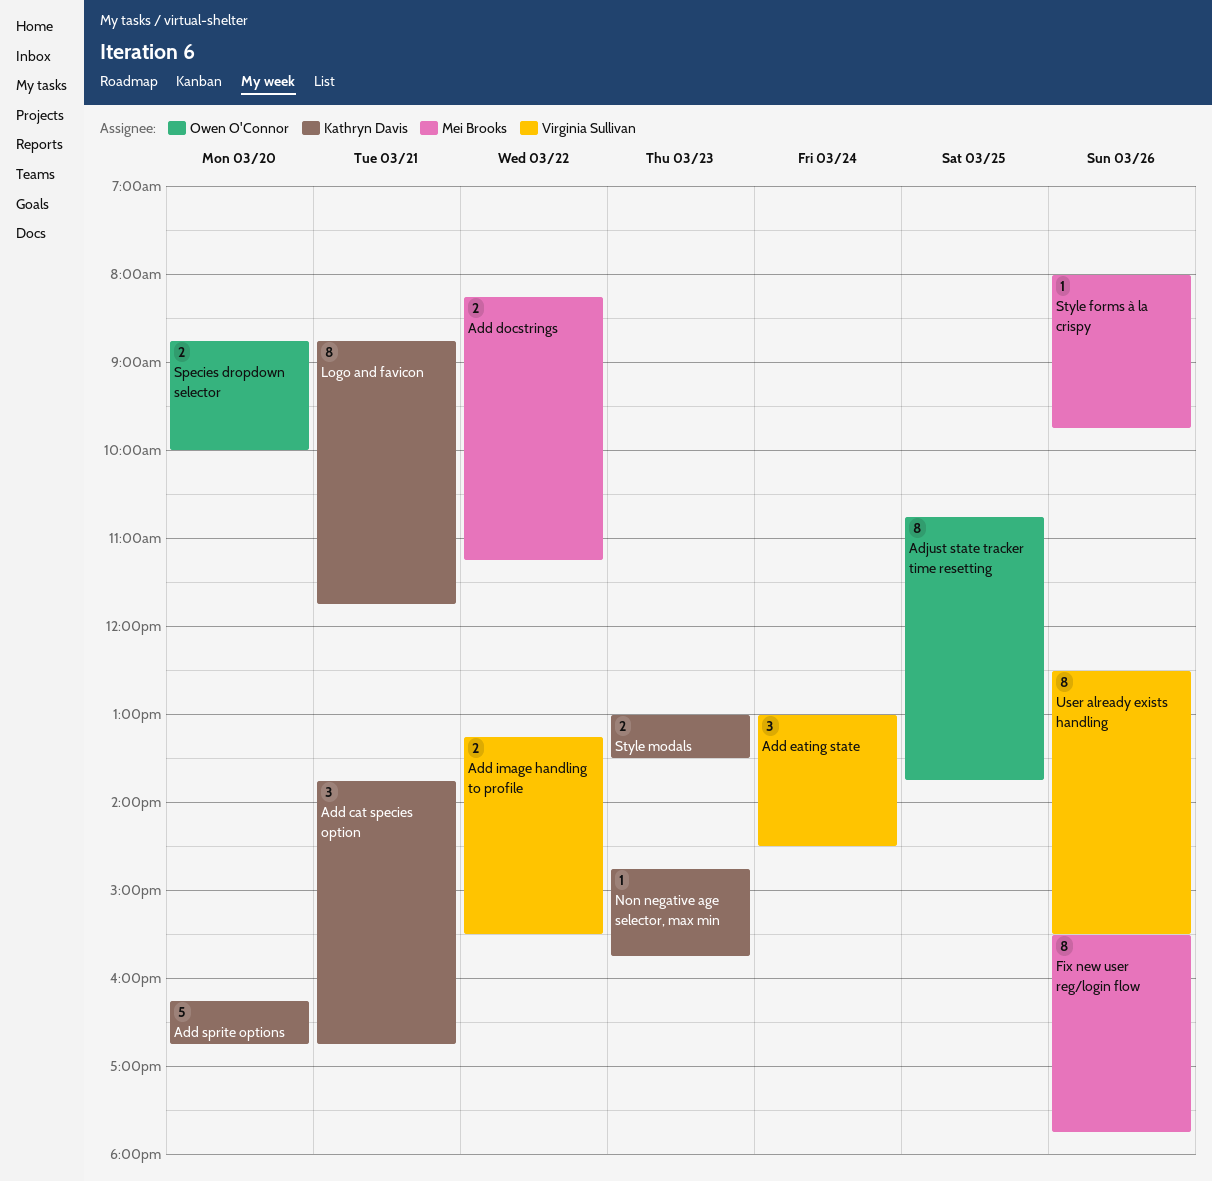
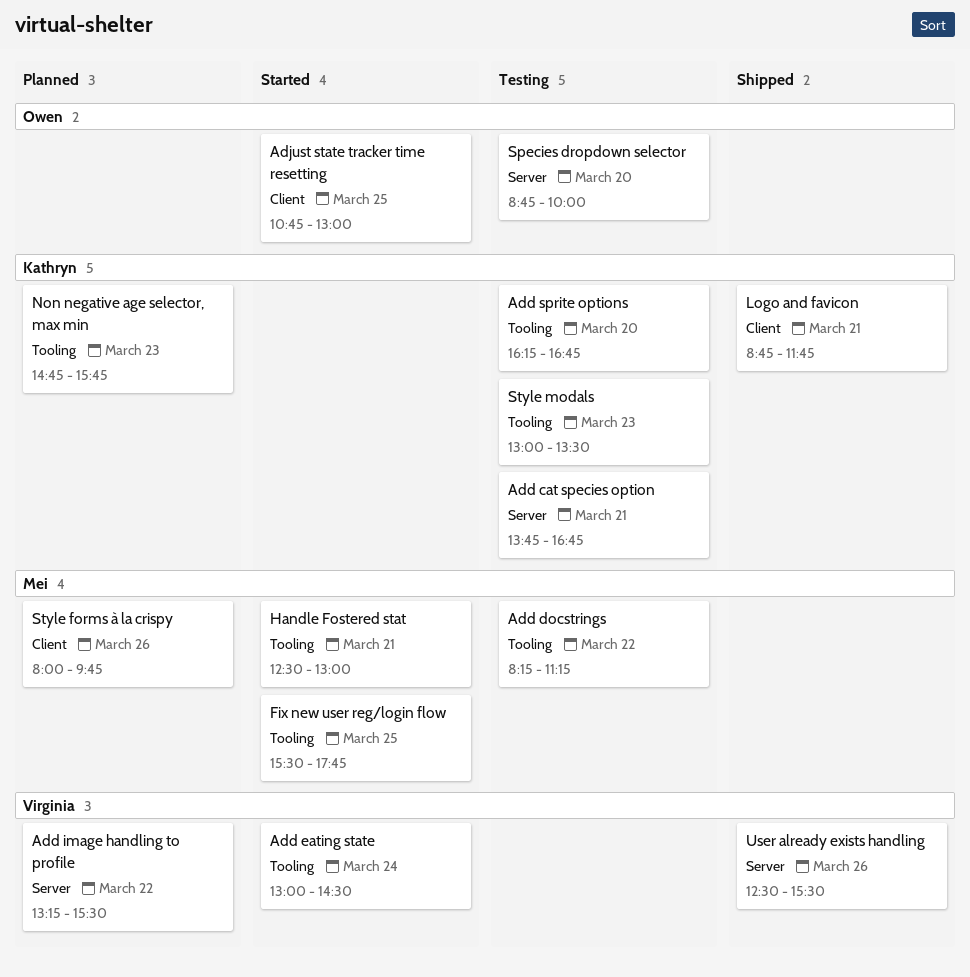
Adjust state tracker time resetting, ends: 13:45 -> 13:00
Fix new user reg/login flow, day: Mar 26 -> Mar 25
Handle Fostered stat: none -> present

